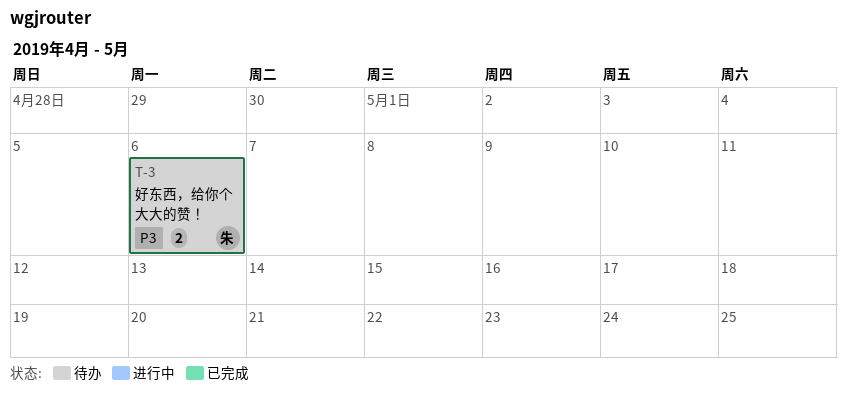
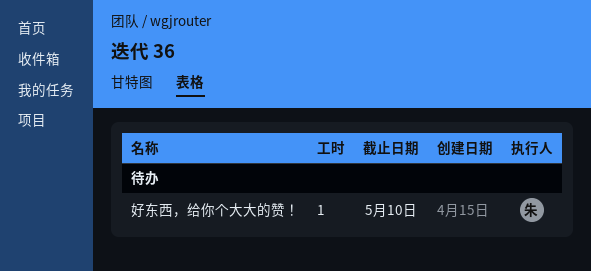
好东西，给你个大大的赞！, estimate: 2 -> 1
好东西，给你个大大的赞！, due: May 6 -> May 10

